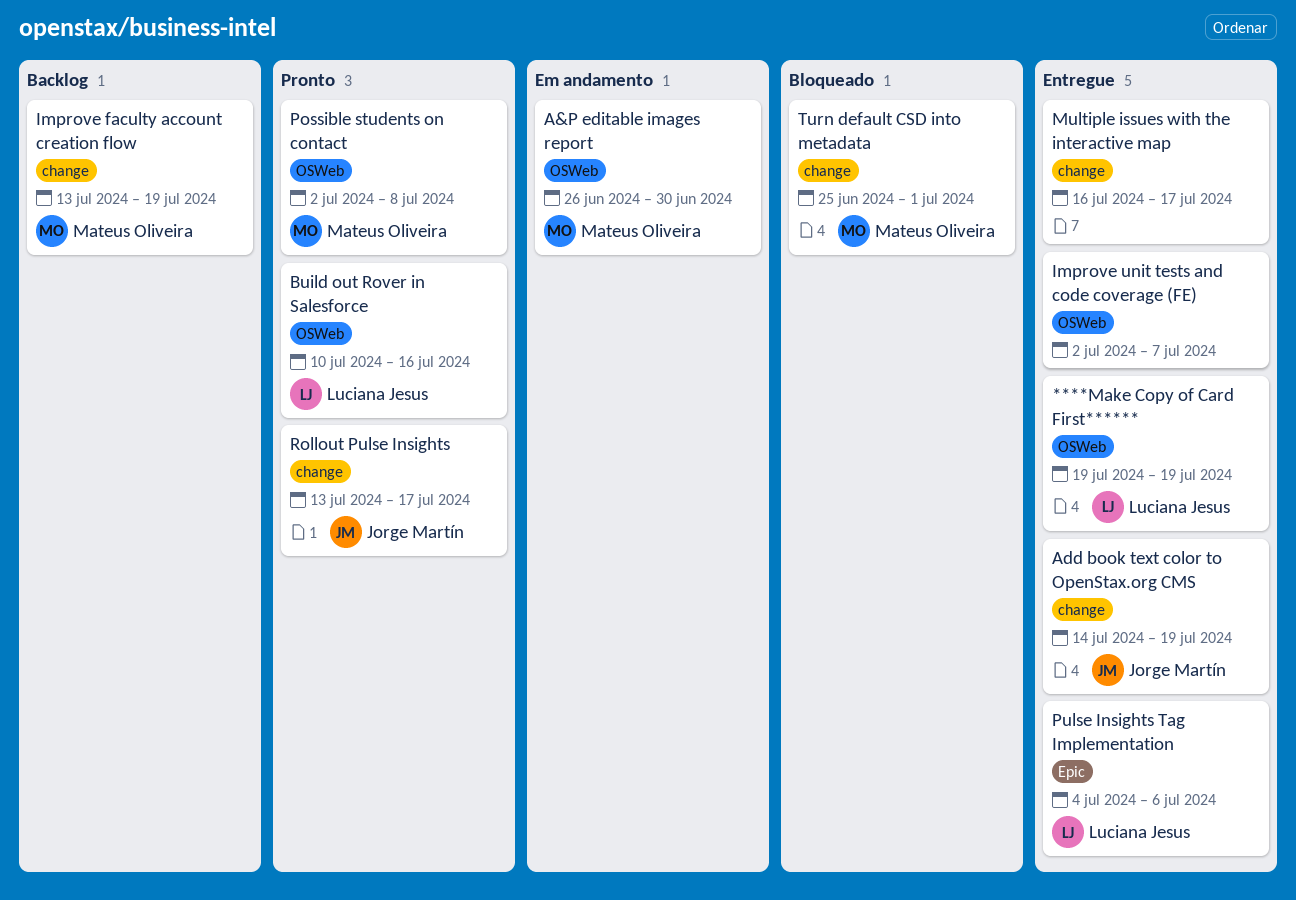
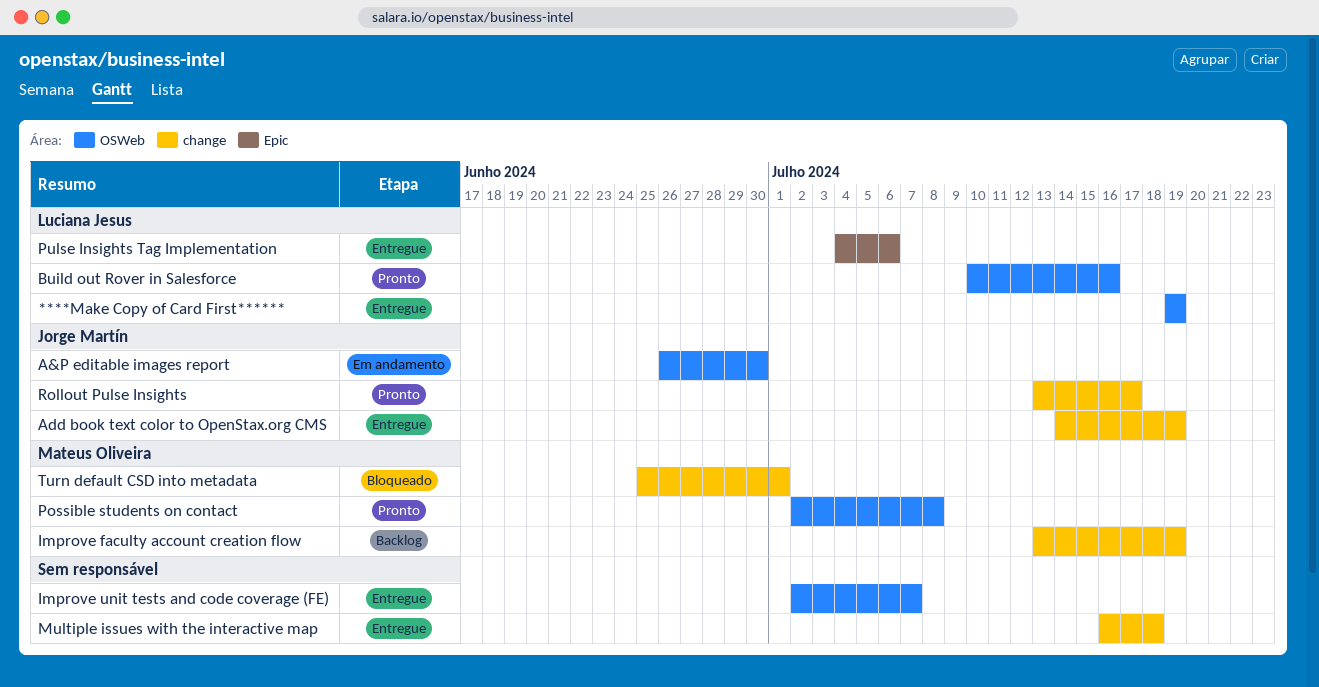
A&P editable images report, owner: Mateus Oliveira -> Jorge Martín
Multiple issues with the interactive map, due: Jul 17 -> Jul 18

